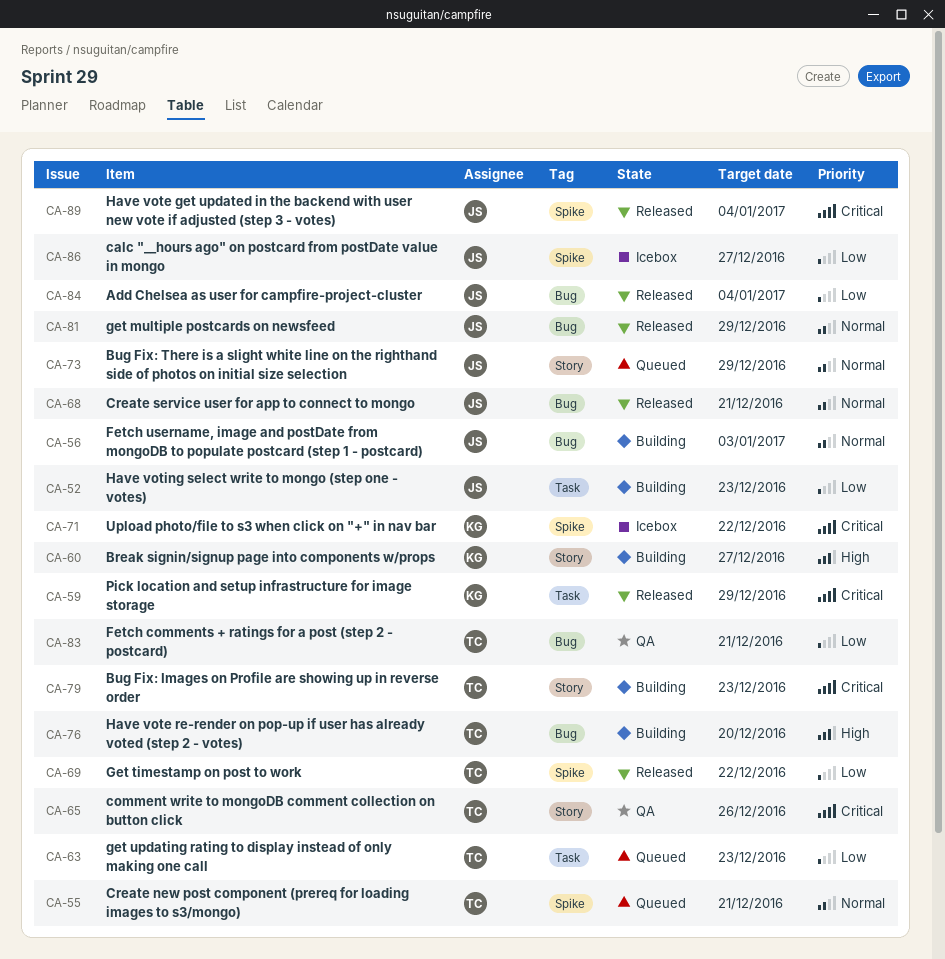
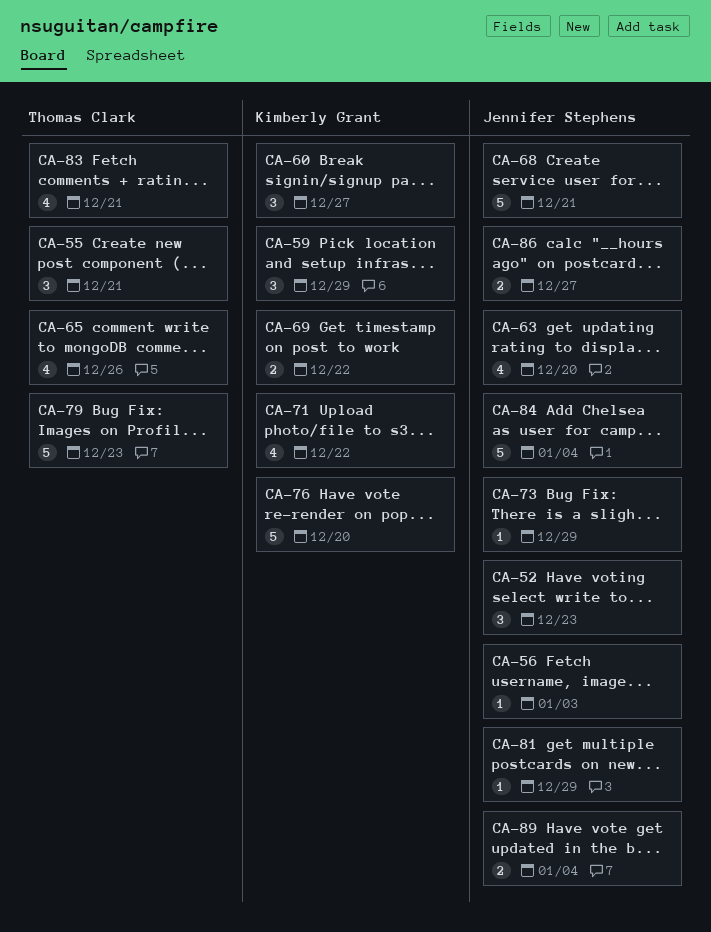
CA-63, owner: Thomas Clark -> Jennifer Stephens
CA-63, due: Dec 23 -> Dec 20
CA-69, owner: Thomas Clark -> Kimberly Grant
CA-76, owner: Thomas Clark -> Kimberly Grant

